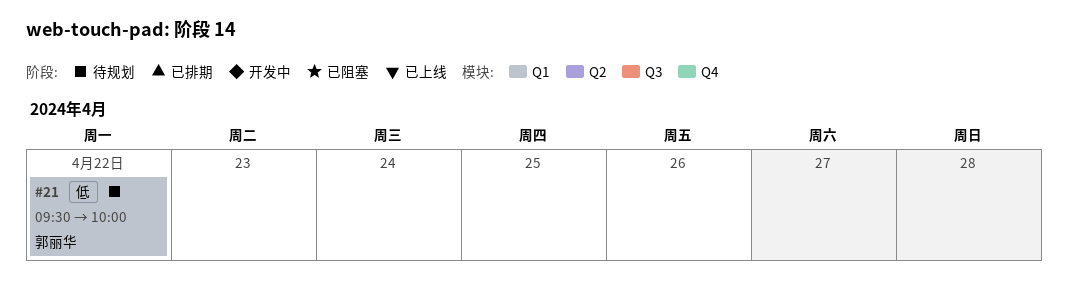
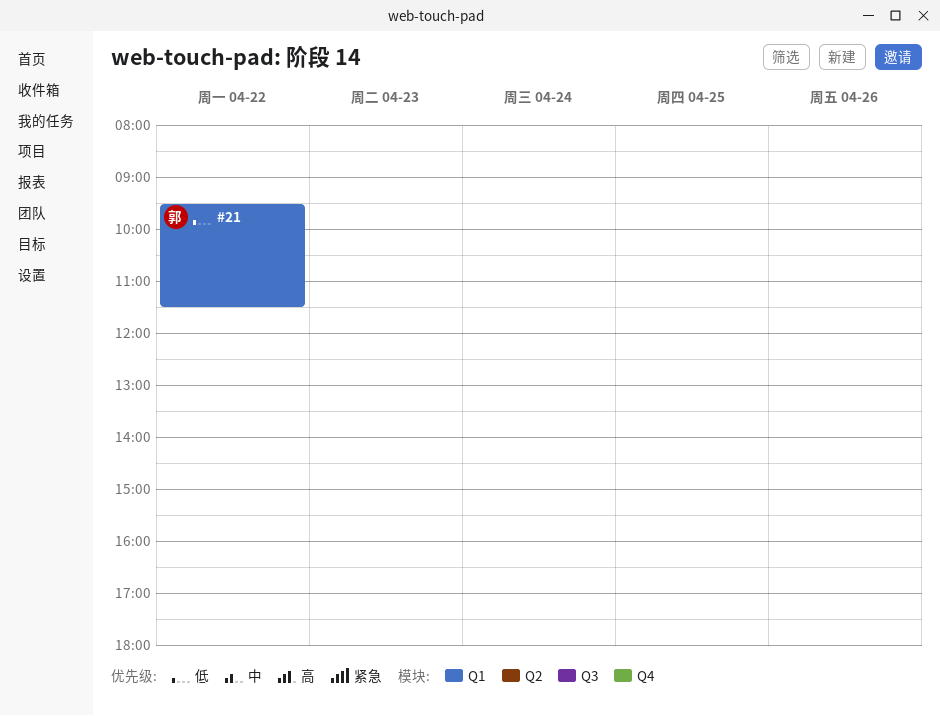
#21, ends: 10:00 -> 11:30

